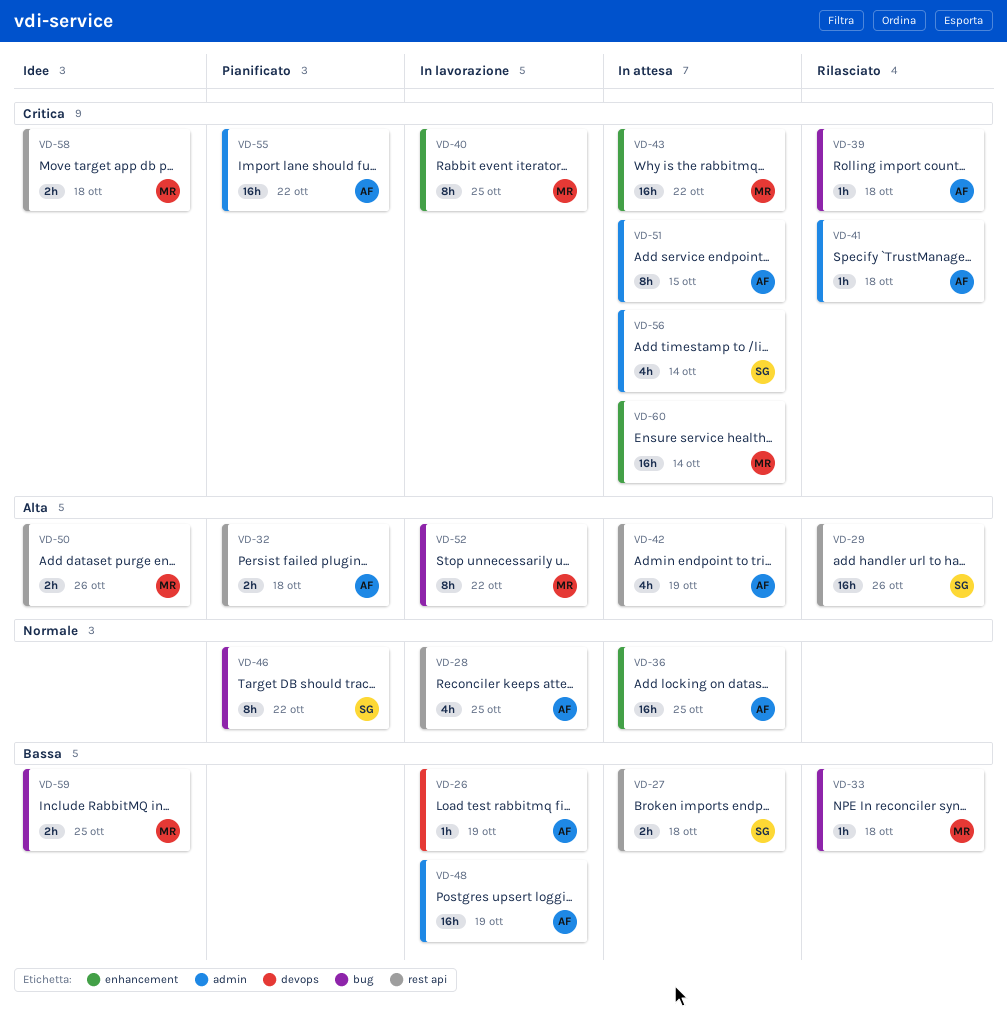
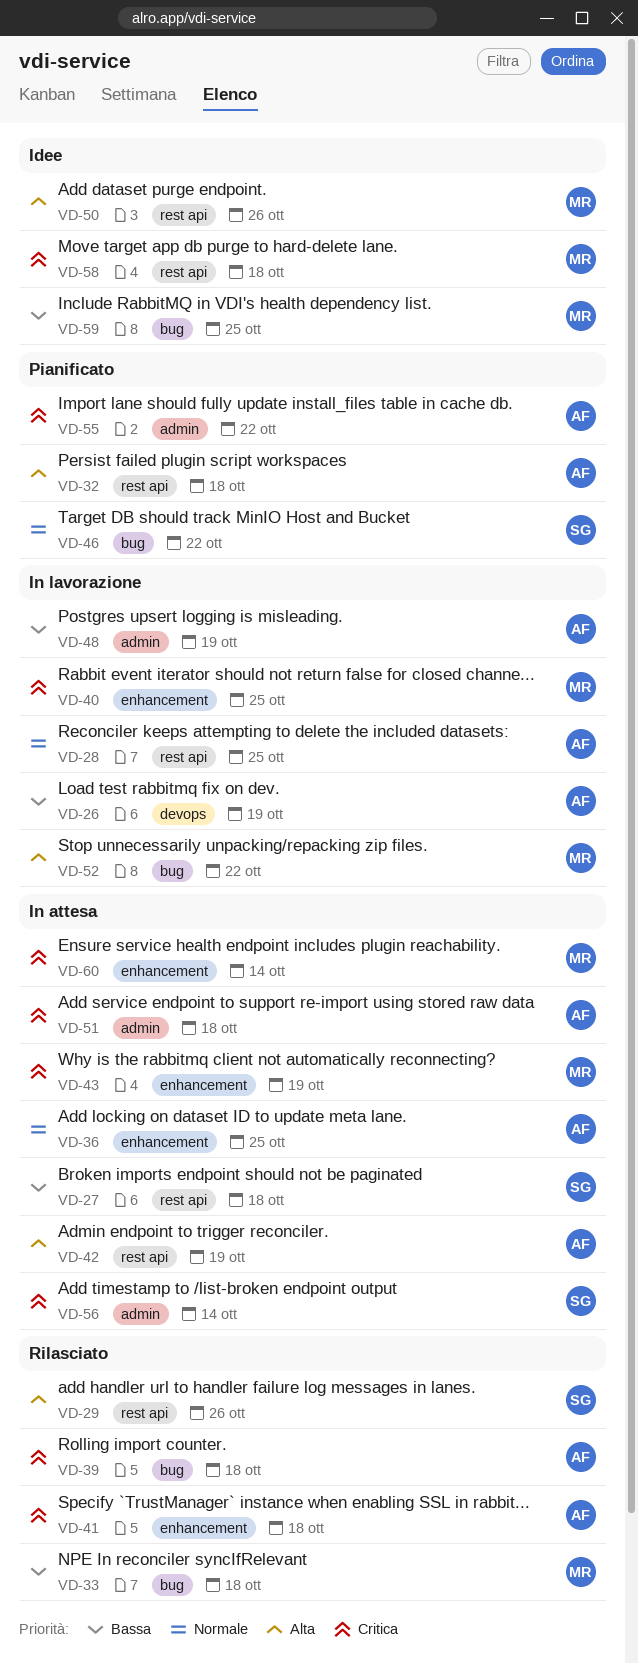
VD-41, label: admin -> enhancement
VD-43, due: Oct 22 -> Oct 19
VD-51, due: Oct 15 -> Oct 18

